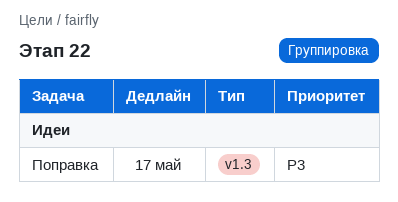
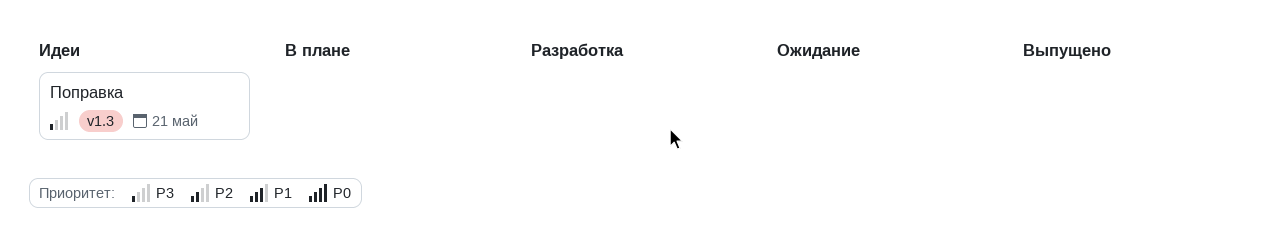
Поправка, due: May 17 -> May 21

